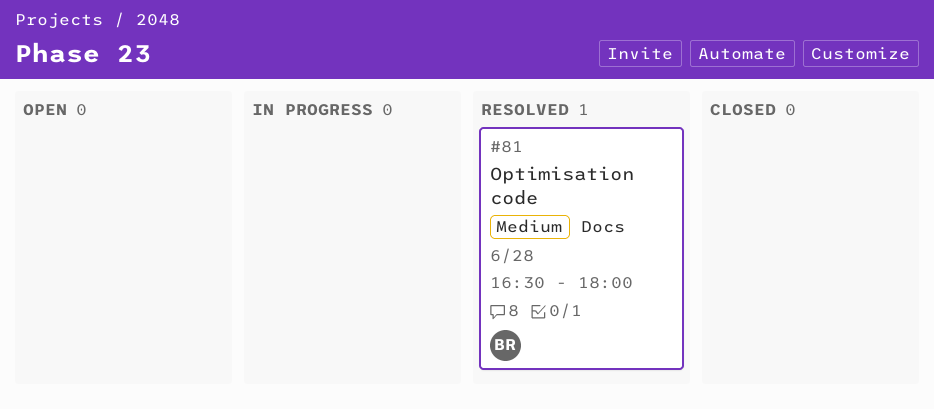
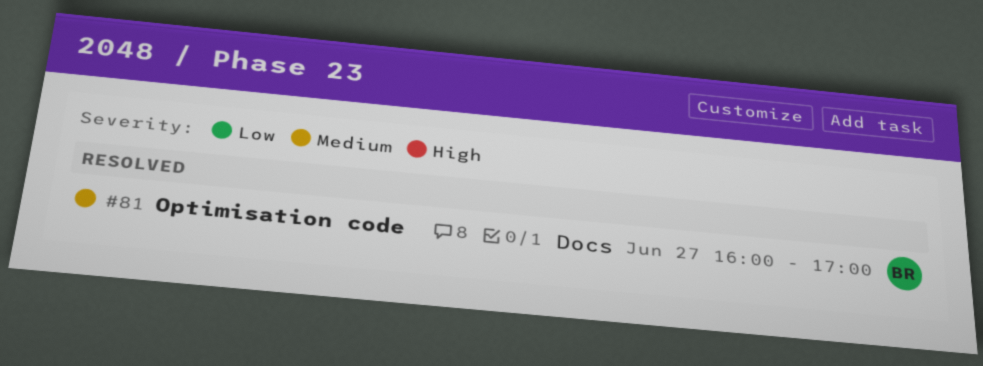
#81, day: Jun 28 -> Jun 27
#81, begins: 16:30 -> 16:00
#81, ends: 18:00 -> 17:00

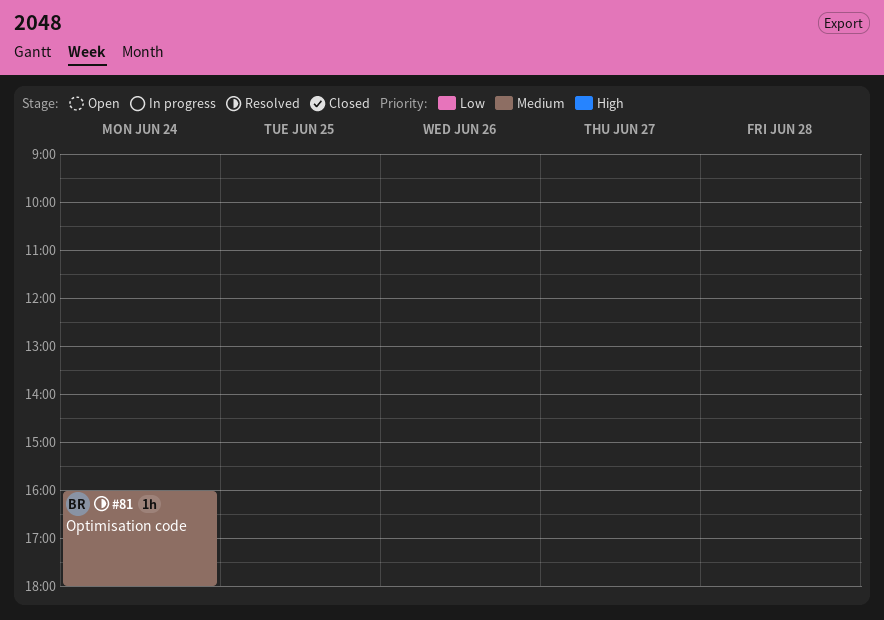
#81, day: Jun 27 -> Jun 24
#81, ends: 17:00 -> 18:00

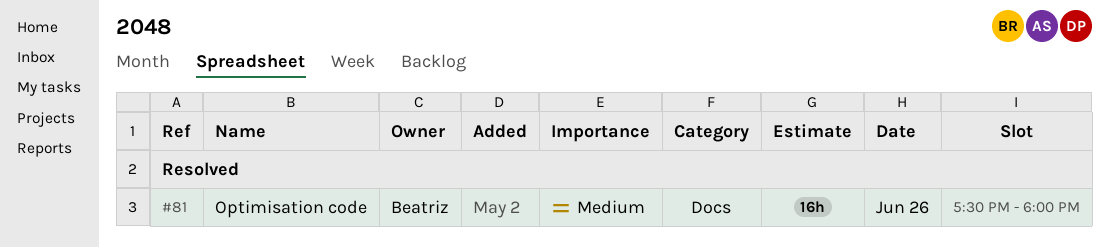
#81, estimate: 1h -> 16h
#81, day: Jun 24 -> Jun 26
#81, begins: 16:00 -> 17:30

